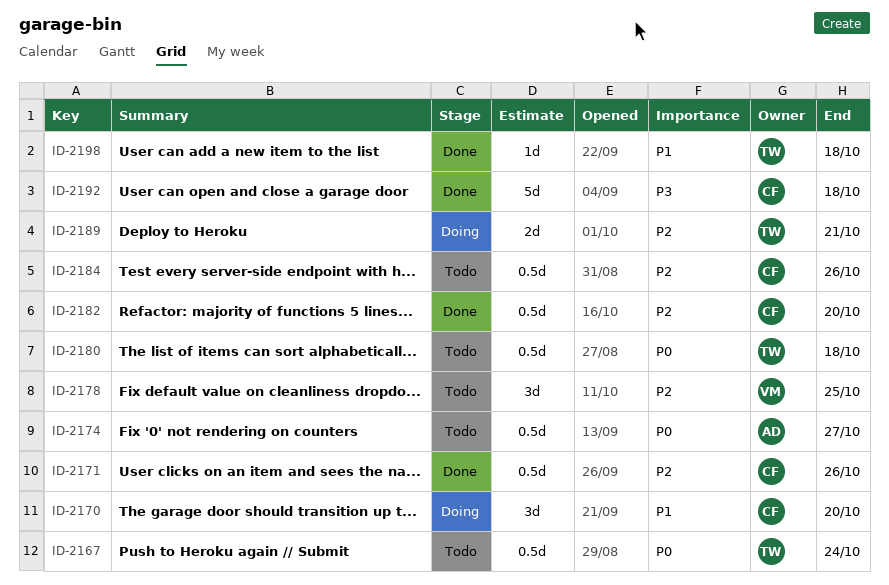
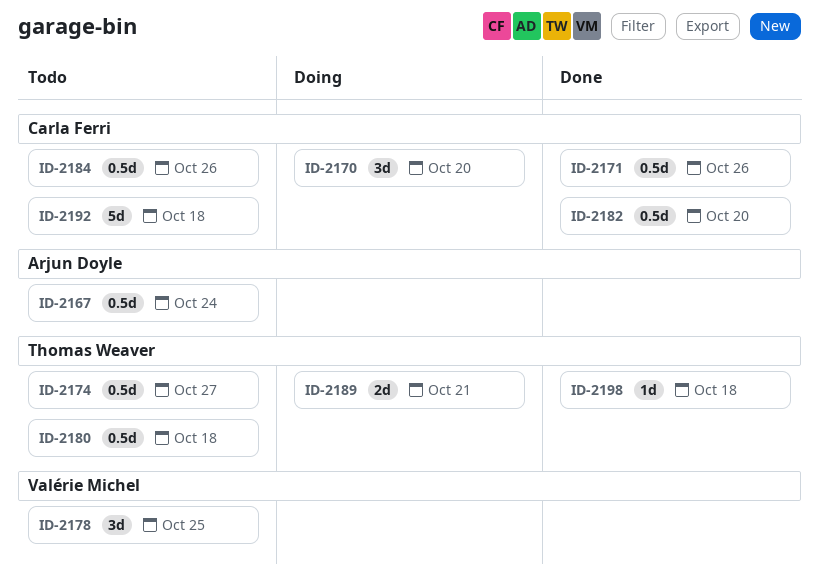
ID-2167, owner: Thomas Weaver -> Arjun Doyle
ID-2174, owner: Arjun Doyle -> Thomas Weaver
ID-2192, status: Done -> Todo

